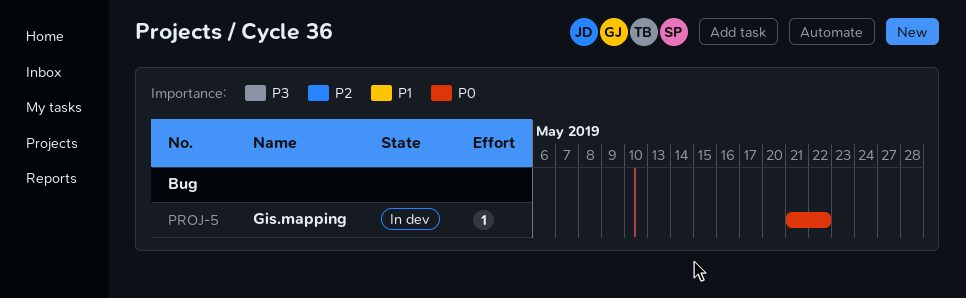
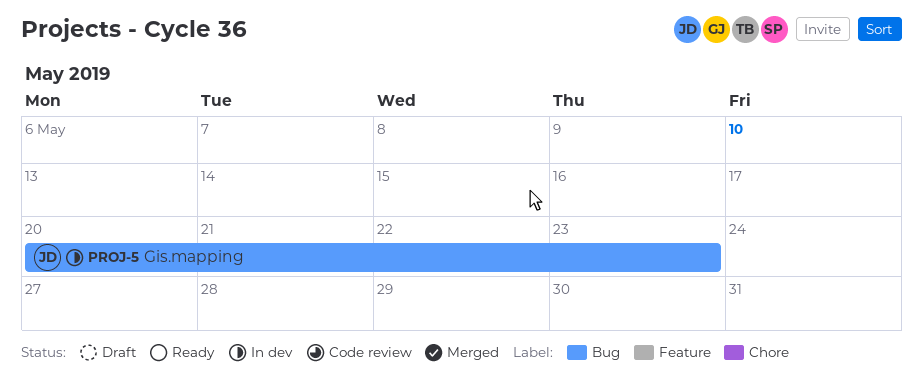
PROJ-5, start: May 21 -> May 20
PROJ-5, due: May 22 -> May 23

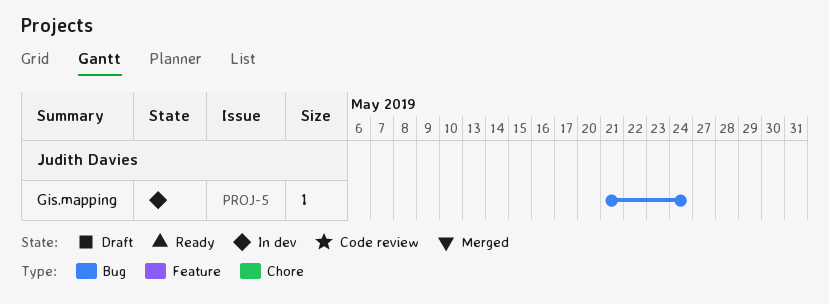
PROJ-5, start: May 20 -> May 21
PROJ-5, due: May 23 -> May 24

